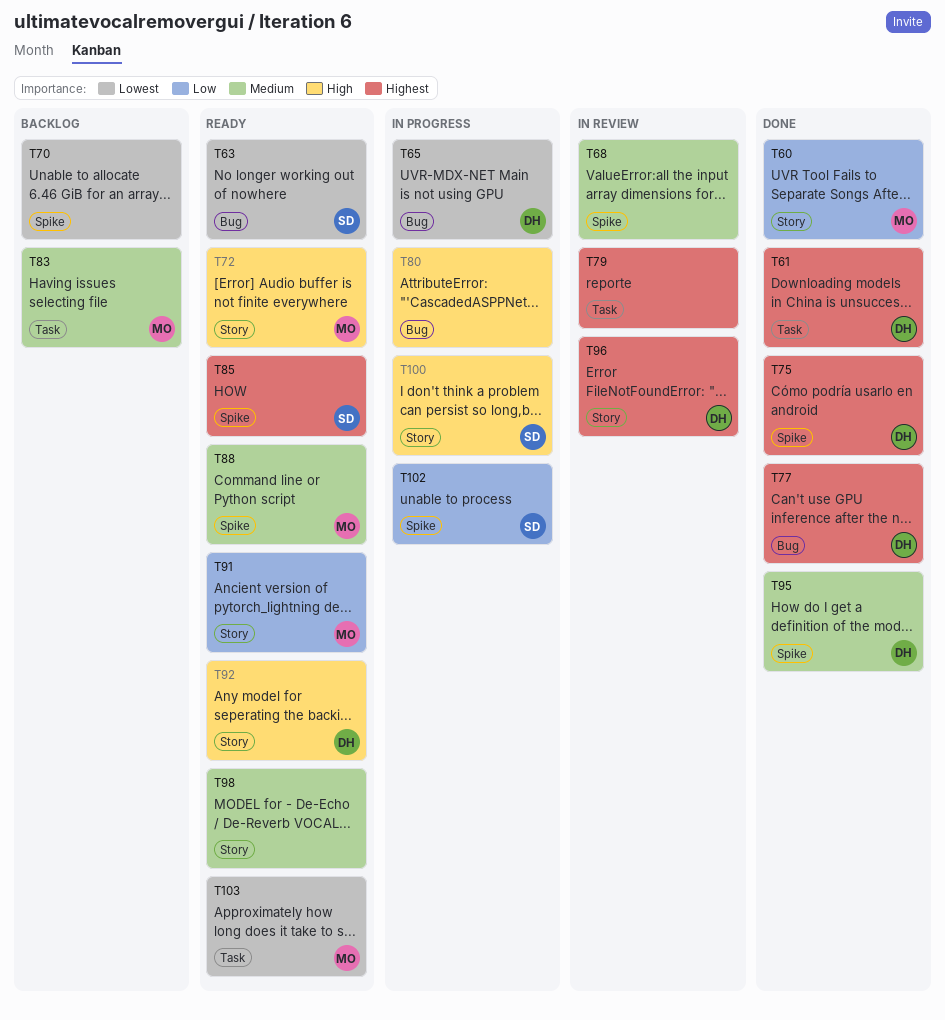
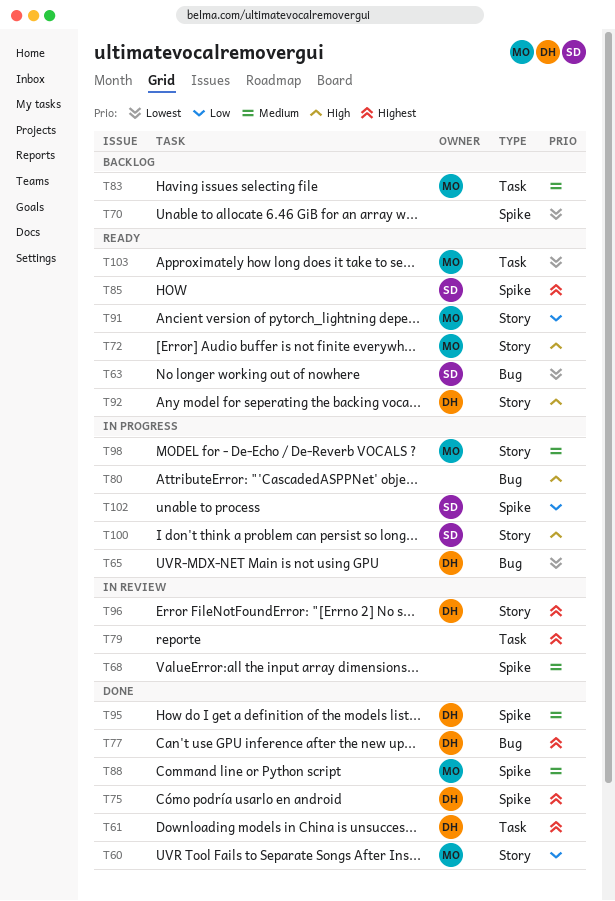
T88, status: Ready -> Done
T98, status: Ready -> In progress
T98, owner: none -> MO

